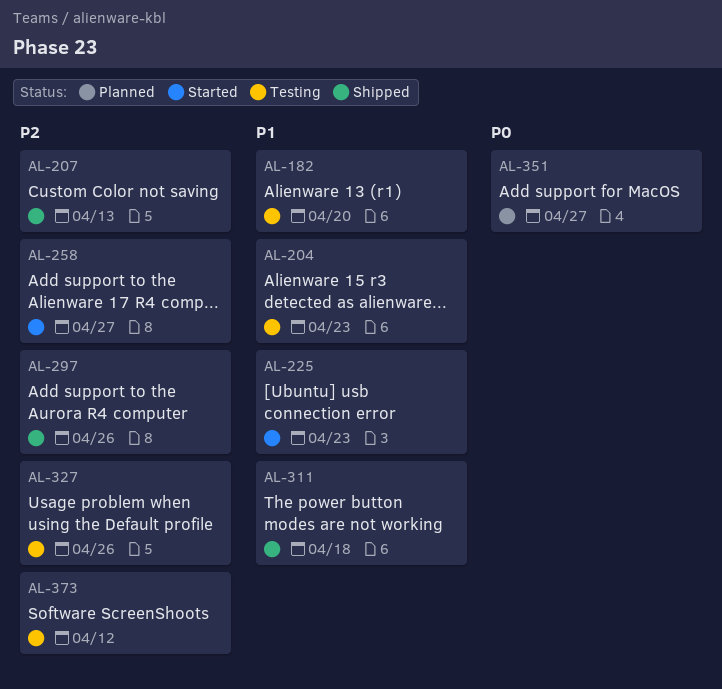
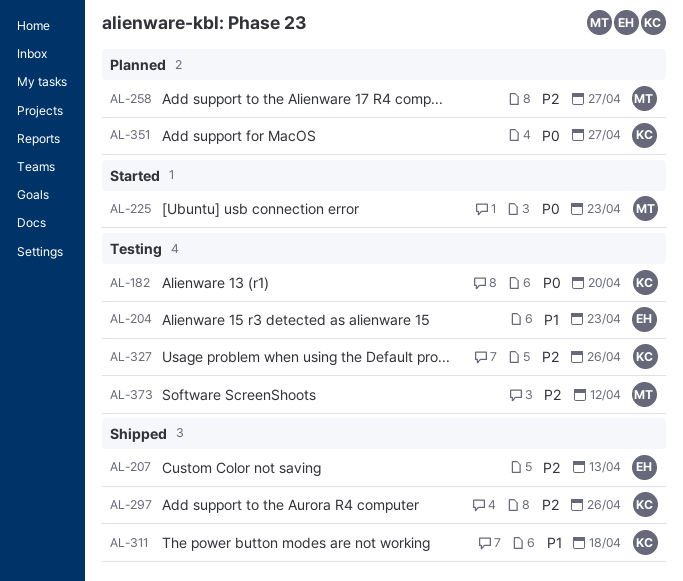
AL-182, priority: P1 -> P0
AL-225, priority: P1 -> P0
AL-258, status: Started -> Planned

